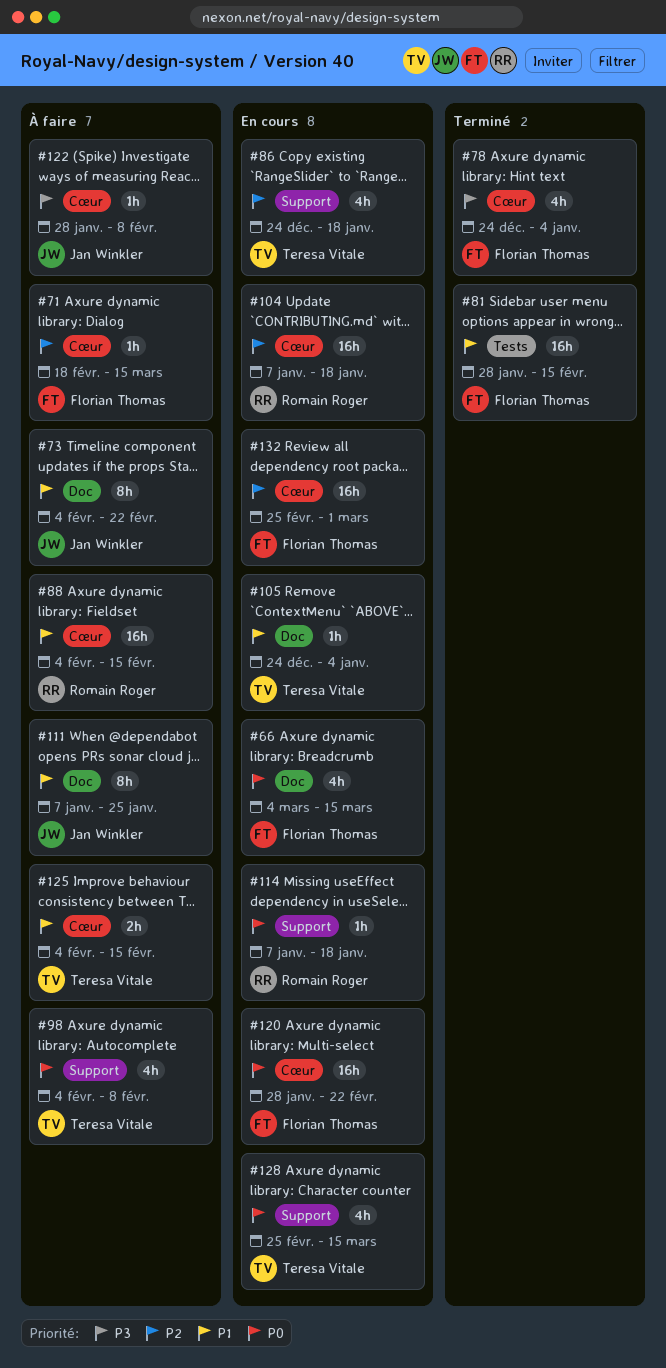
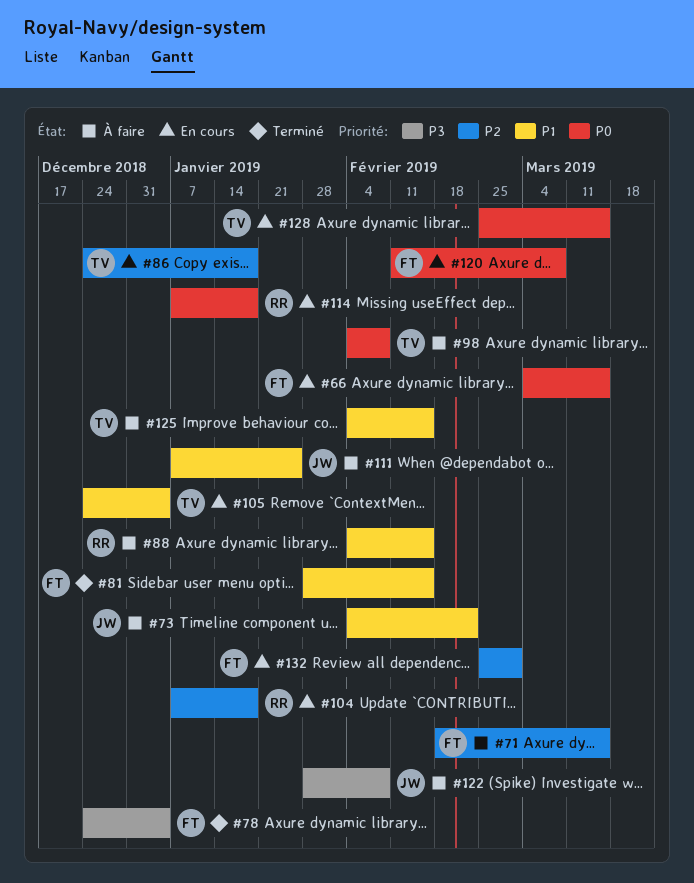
#120, start: Jan 28 -> Feb 11
#120, due: Feb 22 -> Mar 8

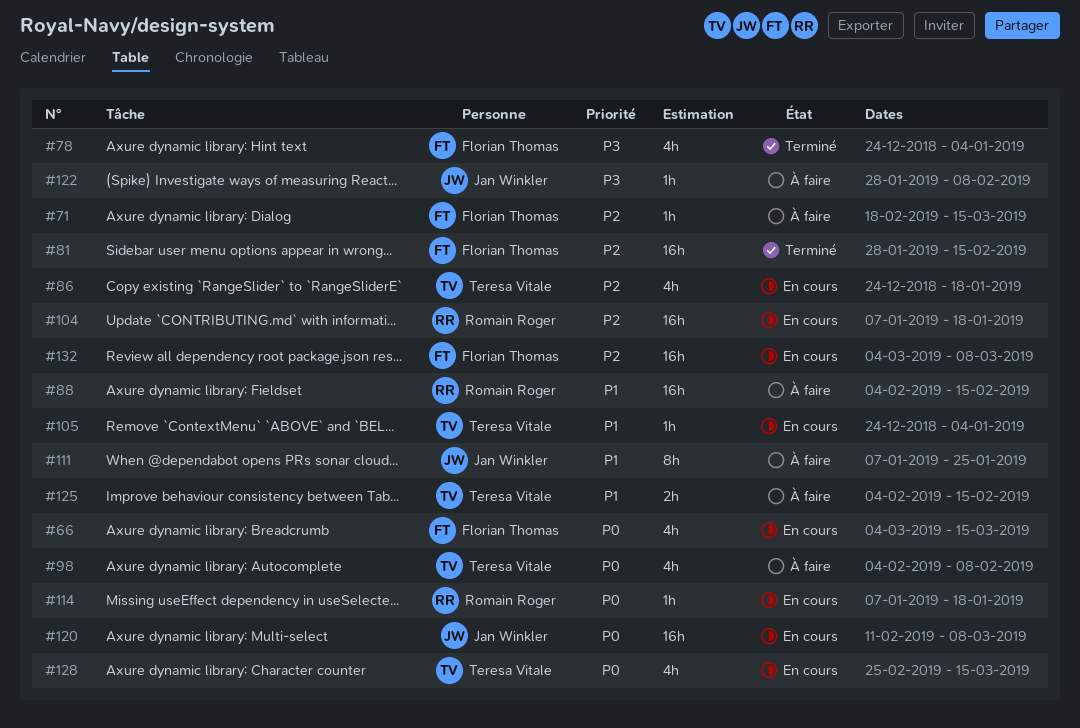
#73: present -> none
#81, priority: P1 -> P2
#120, owner: Florian Thomas -> Jan Winkler
#132, start: Feb 25 -> Mar 4
#132, due: Mar 1 -> Mar 8

